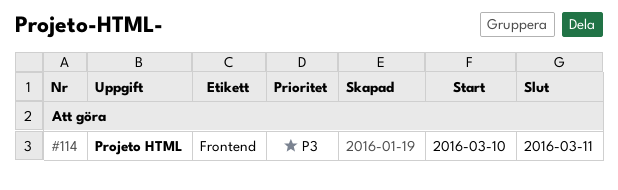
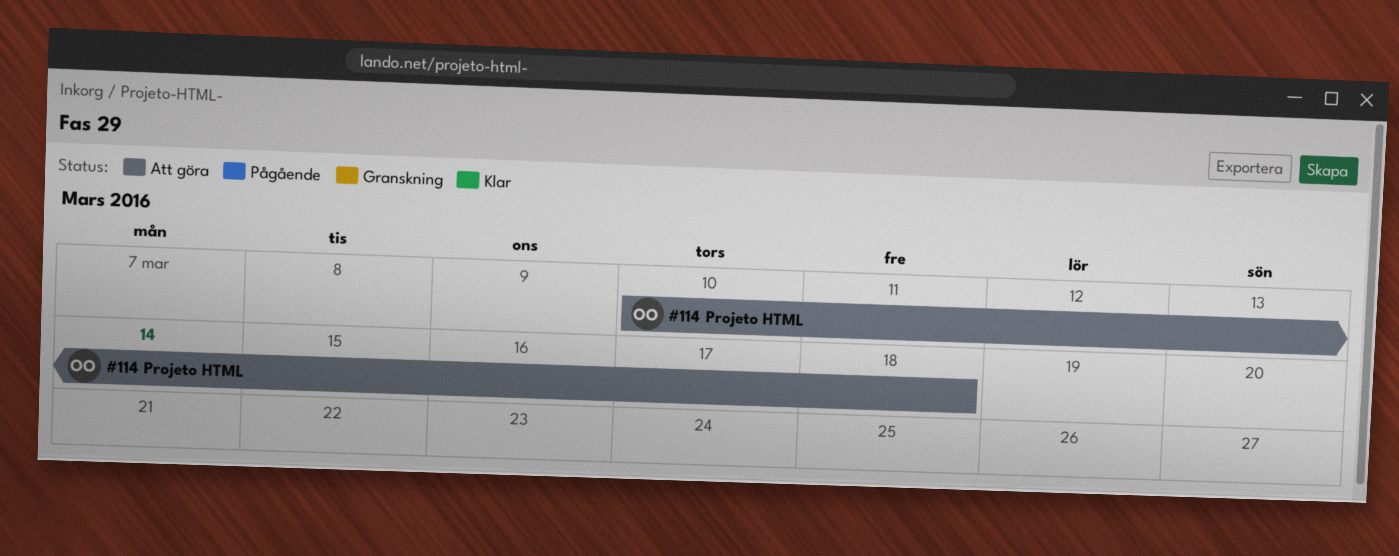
#114, due: Mar 11 -> Mar 18

